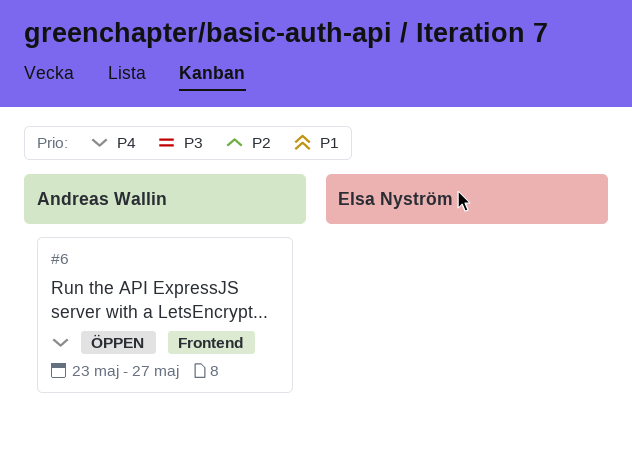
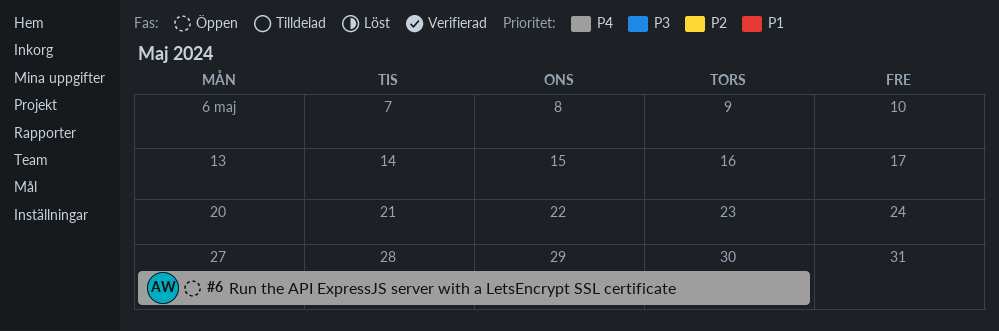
#6, start: May 23 -> May 27
#6, due: May 27 -> May 30

